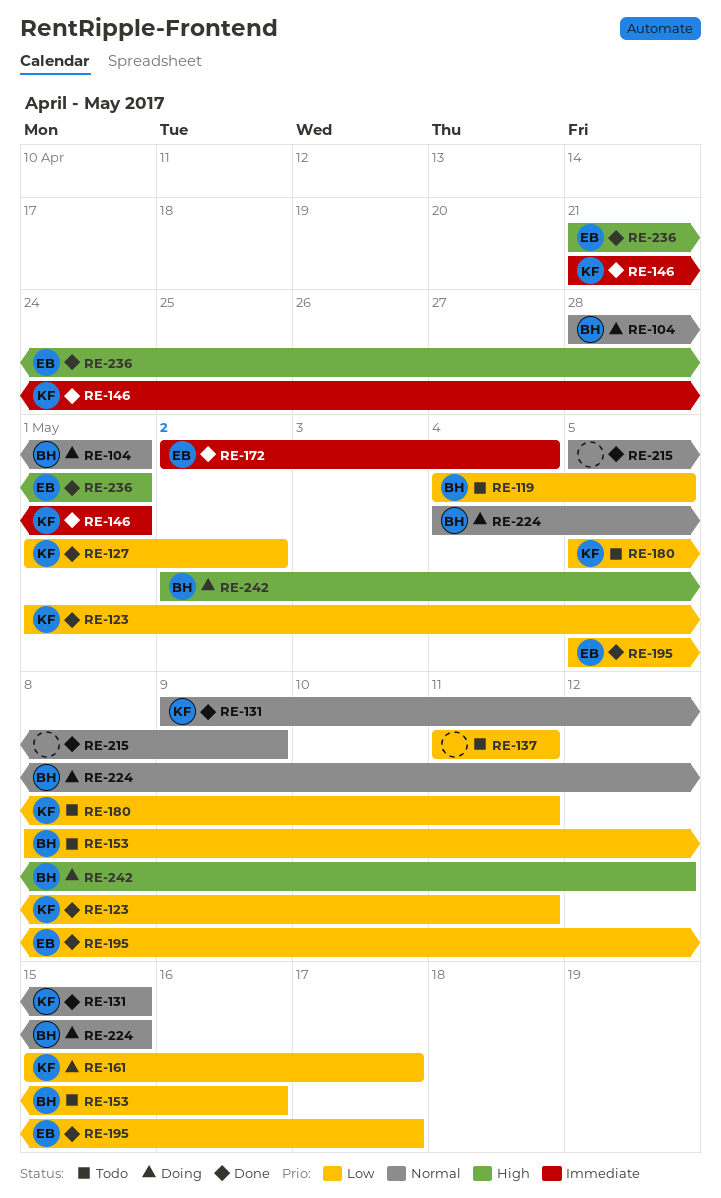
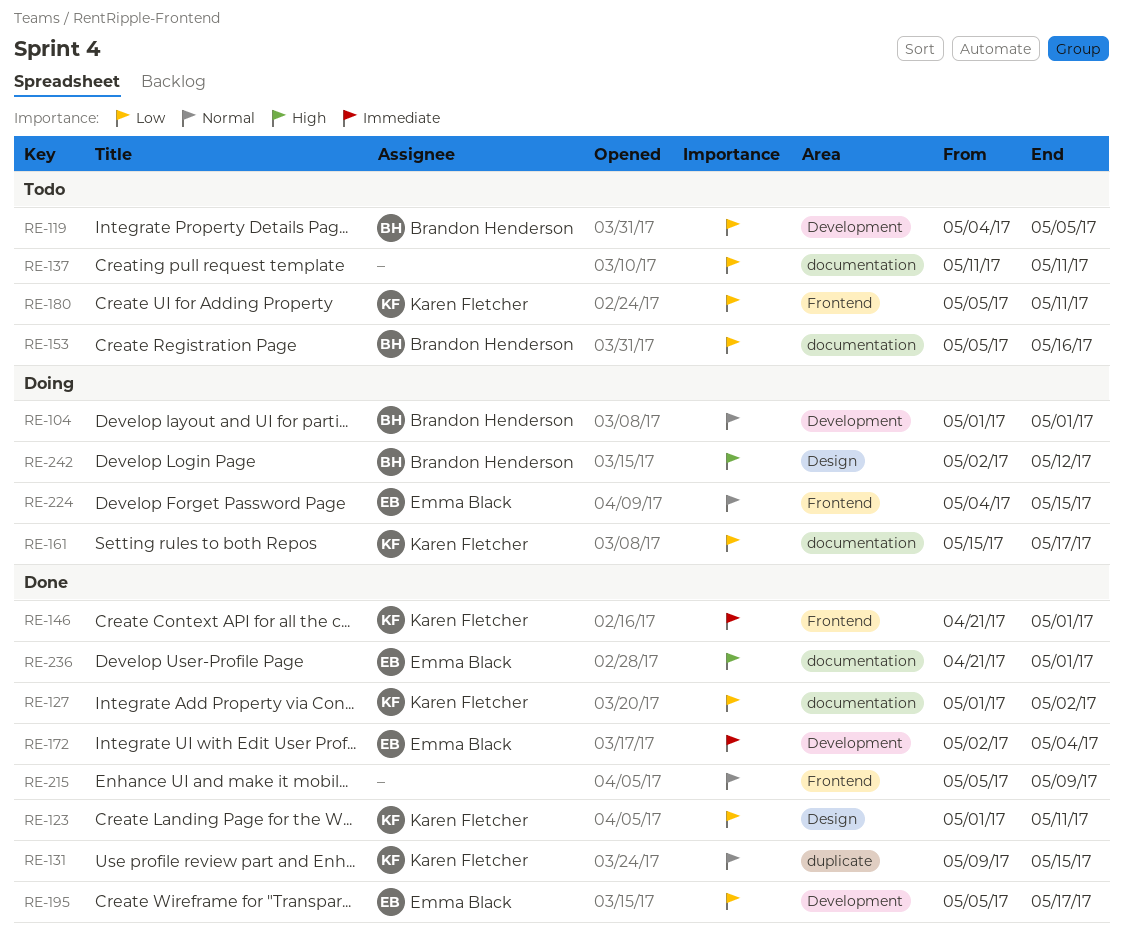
RE-104, start: Apr 28 -> May 1
RE-153, start: May 8 -> May 5
RE-224, owner: Brandon Henderson -> Emma Black

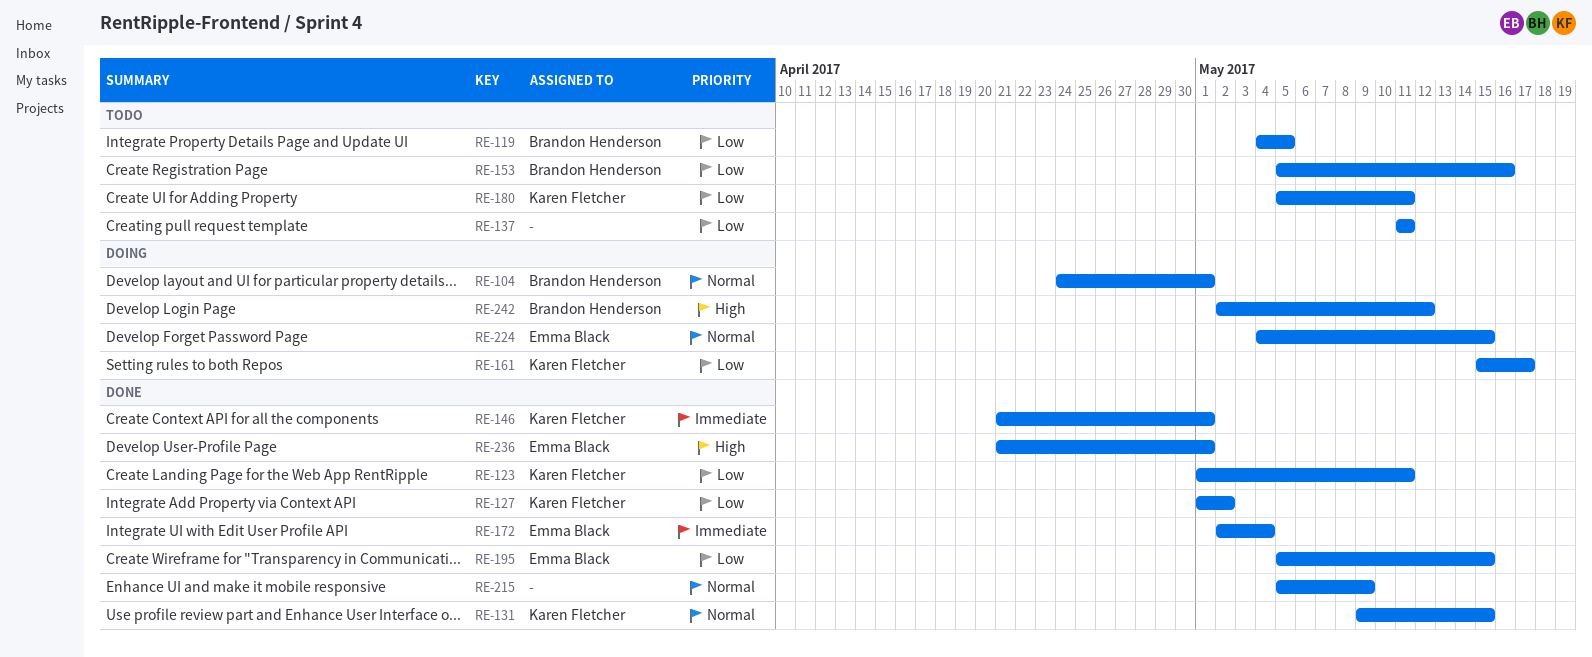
RE-104, start: May 1 -> Apr 24
RE-195, due: May 17 -> May 15

